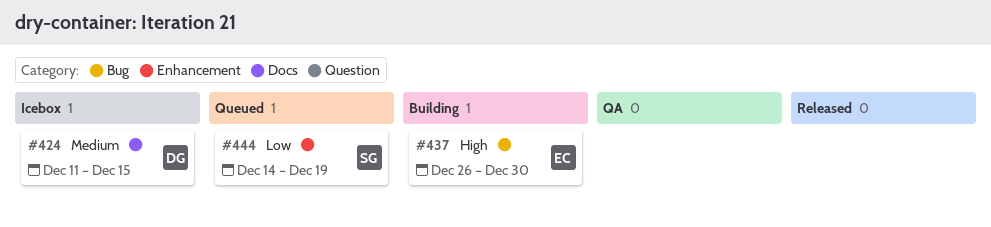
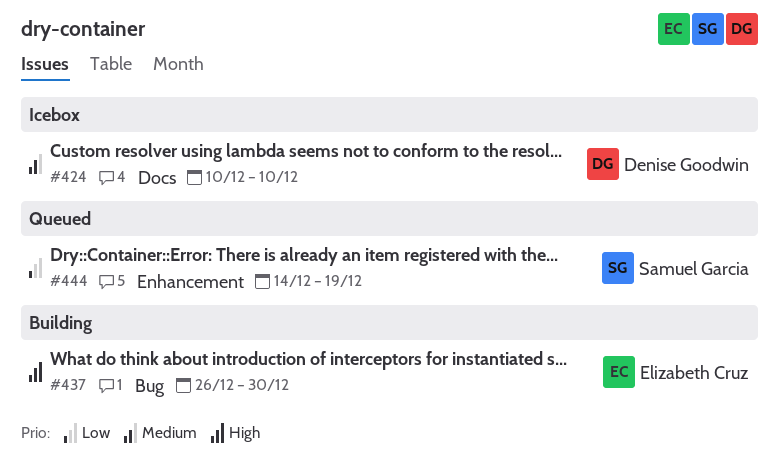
#424, start: Dec 11 -> Dec 10
#424, due: Dec 15 -> Dec 10

